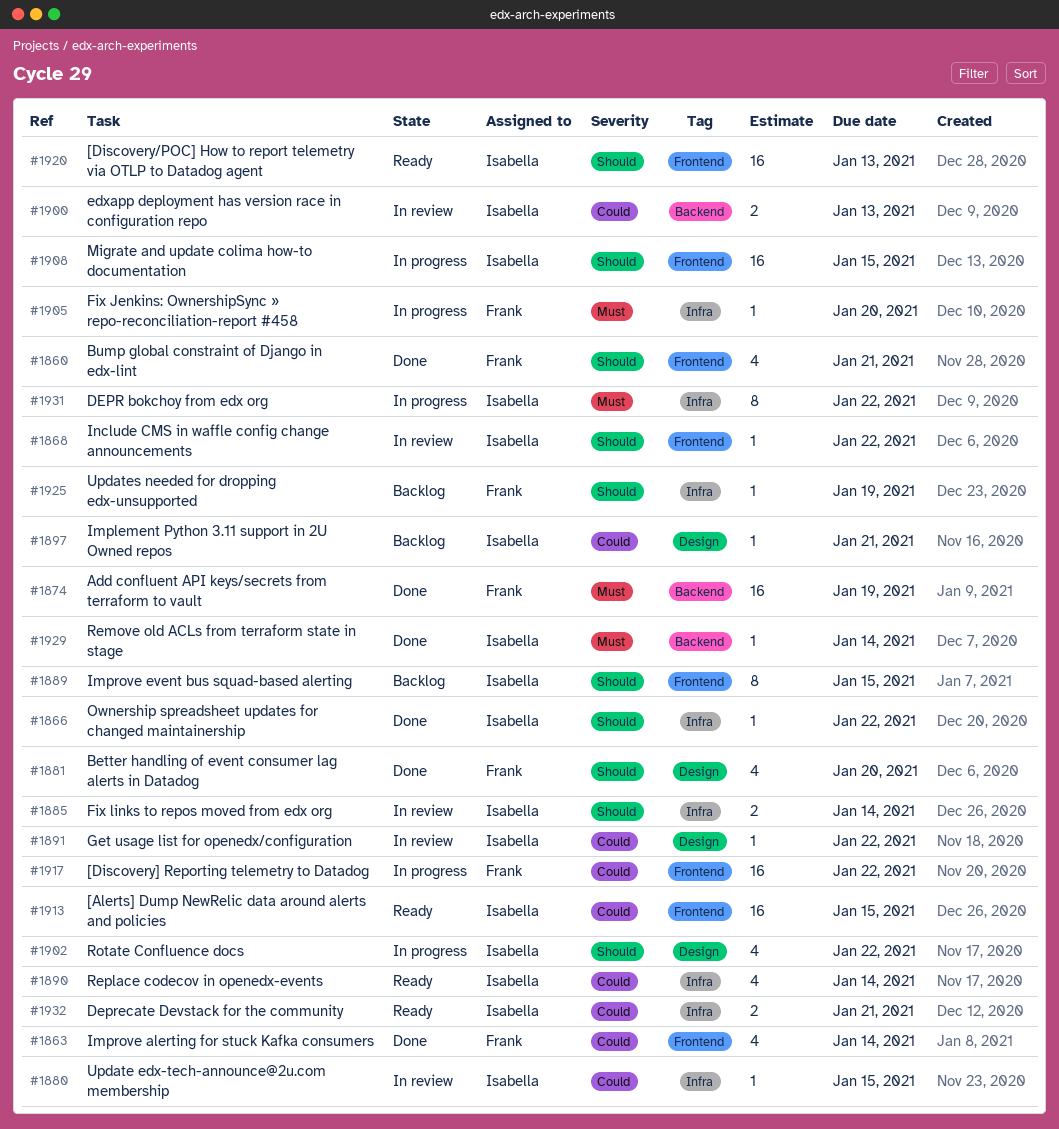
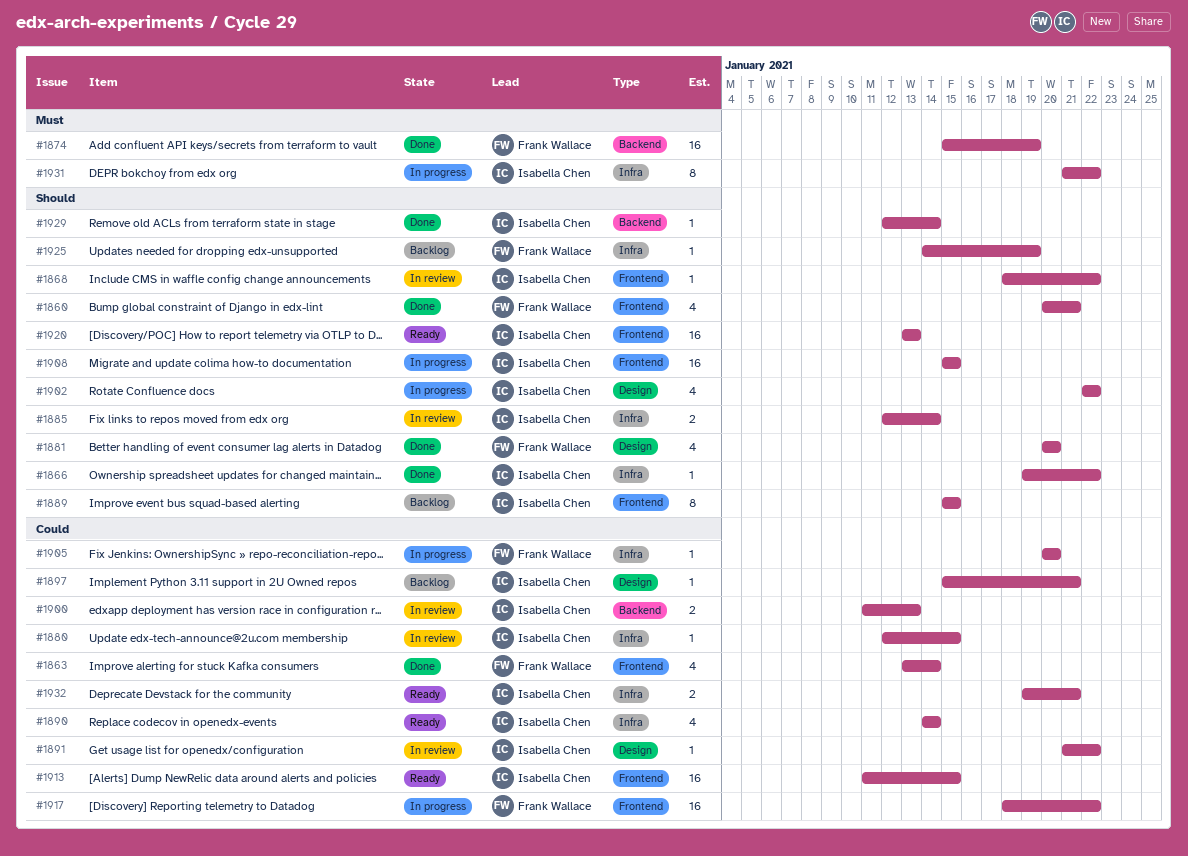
#1905, priority: Must -> Could
#1929, priority: Must -> Should

